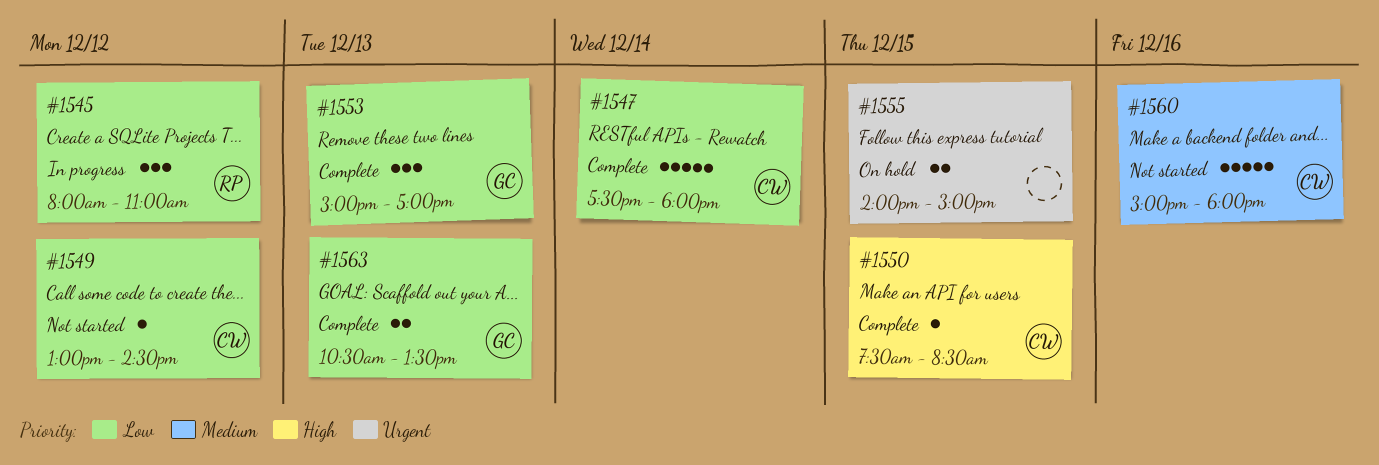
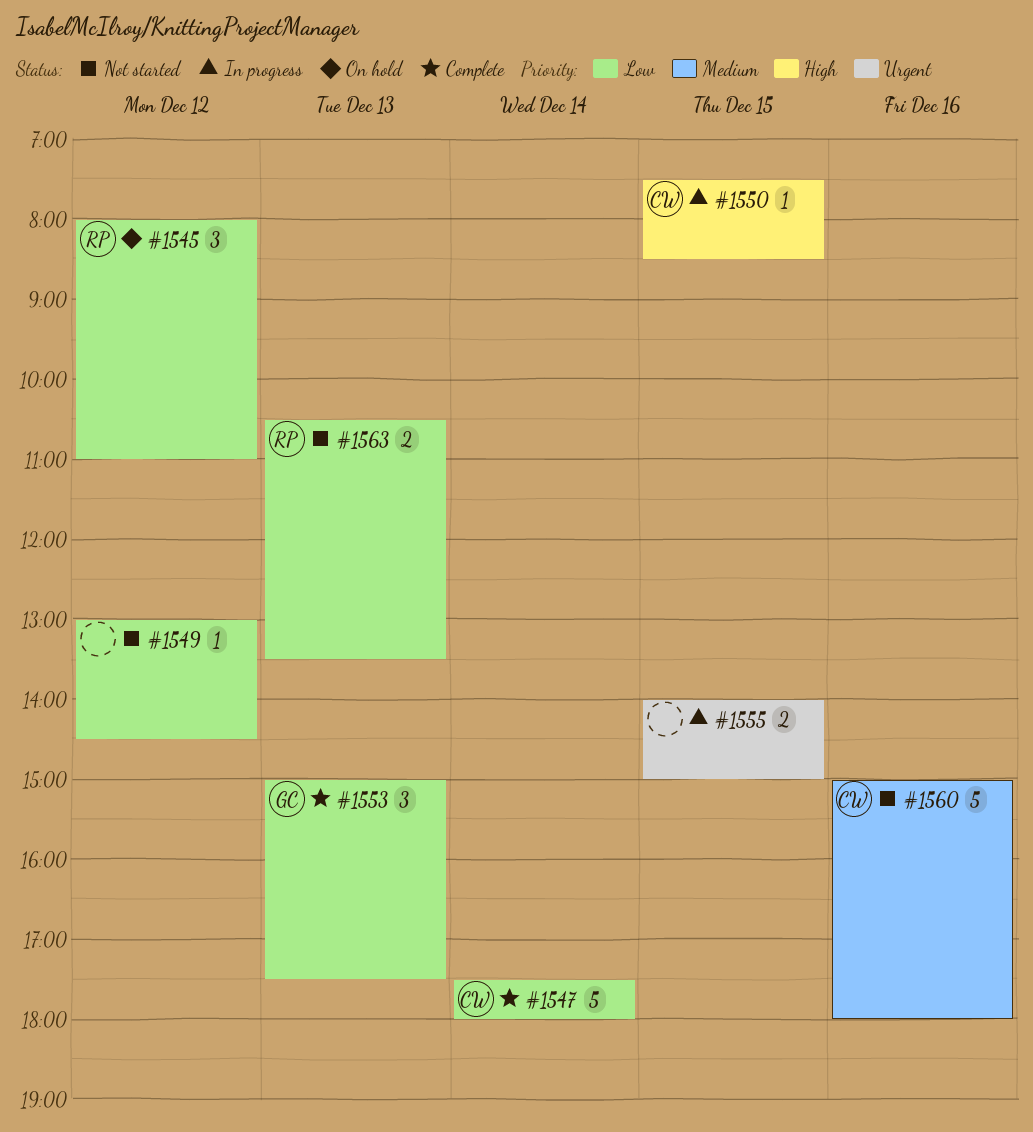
#1545, status: In progress -> On hold
#1549, owner: CW -> none
#1550, status: Complete -> In progress
#1553, ends: 17:00 -> 17:30
#1555, status: On hold -> In progress
#1563, status: Complete -> Not started
#1563, owner: GC -> RP

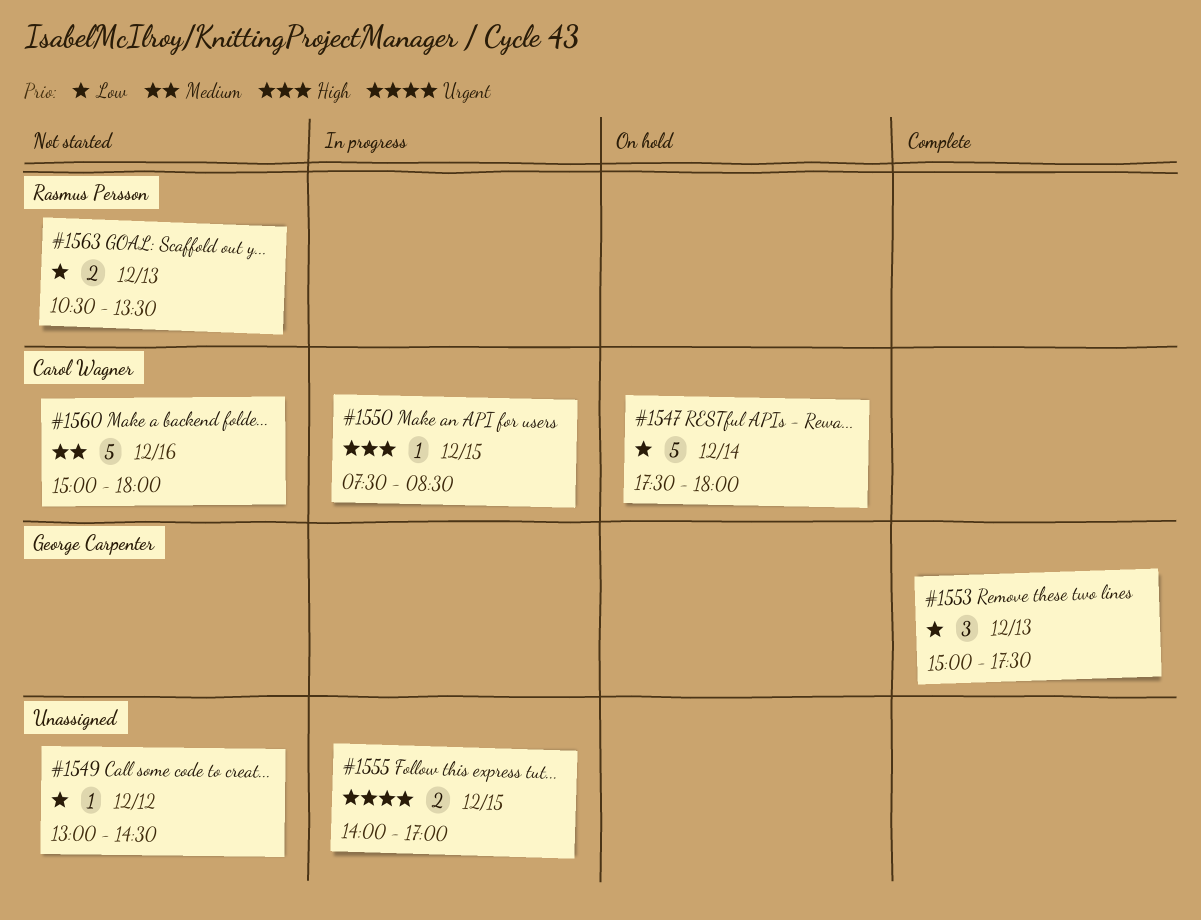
#1545: present -> none
#1547, status: Complete -> On hold
#1555, ends: 15:00 -> 17:00

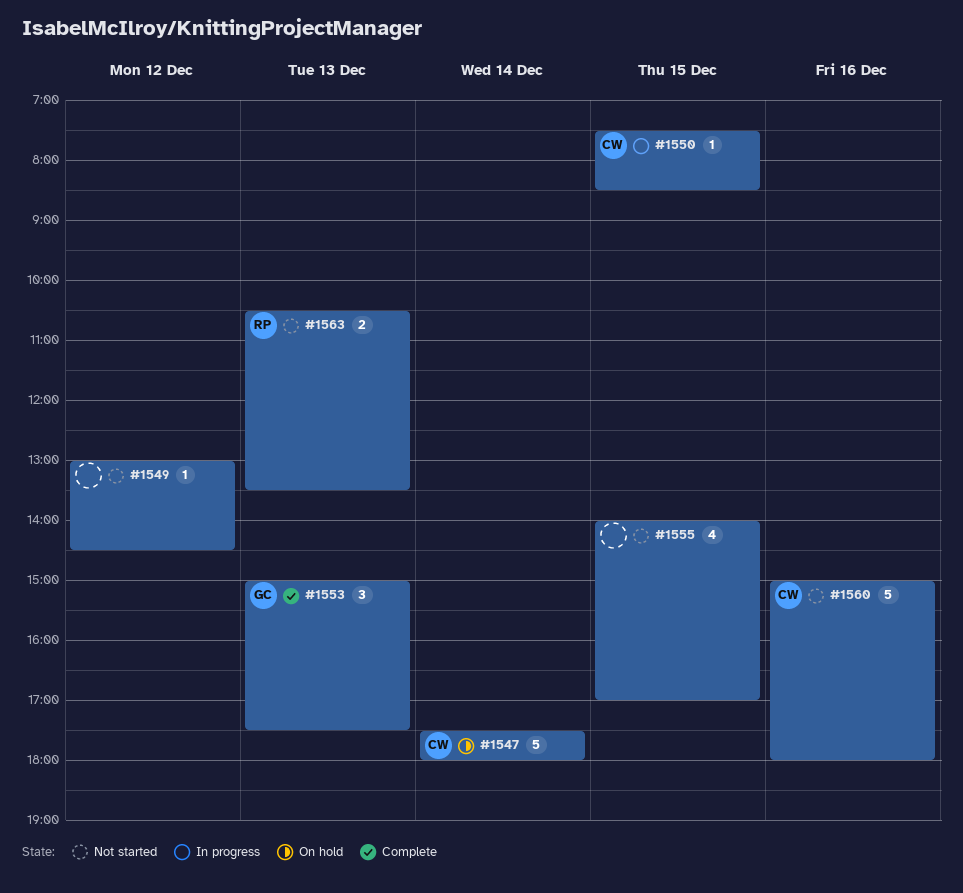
#1555, status: In progress -> Not started
#1555, estimate: 2 -> 4

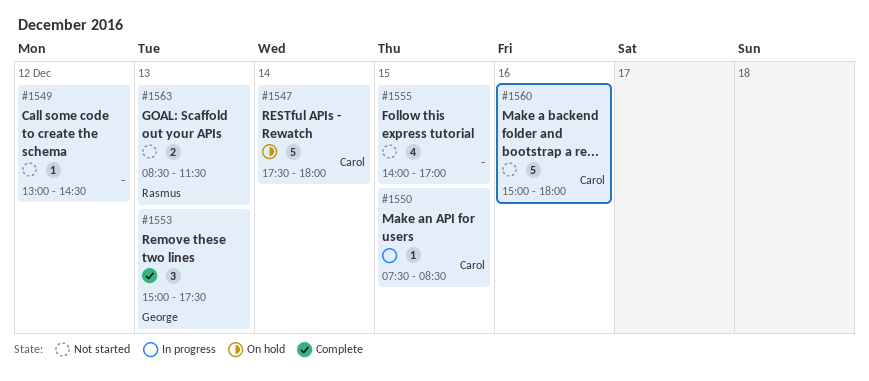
#1563, begins: 10:30 -> 08:30
#1563, ends: 13:30 -> 11:30

